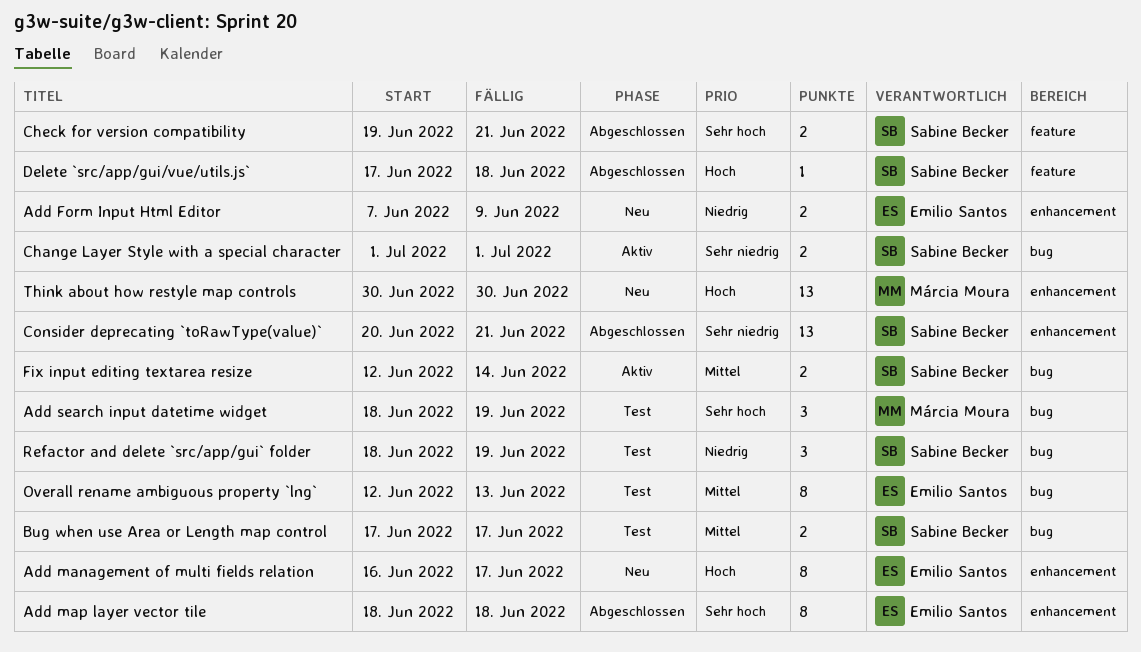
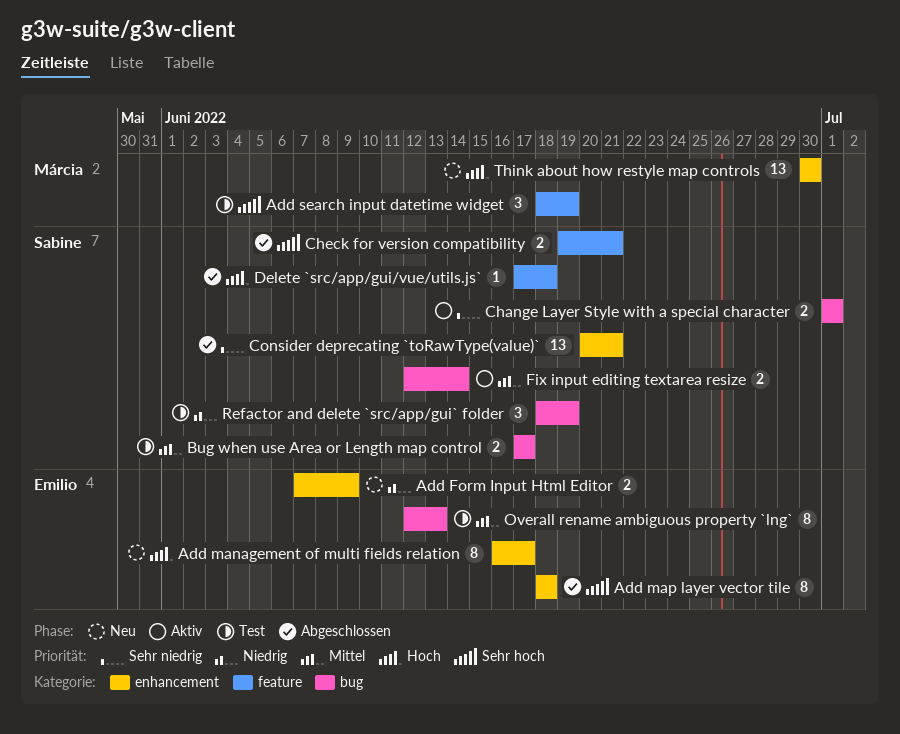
Add search input datetime widget, label: bug -> feature

